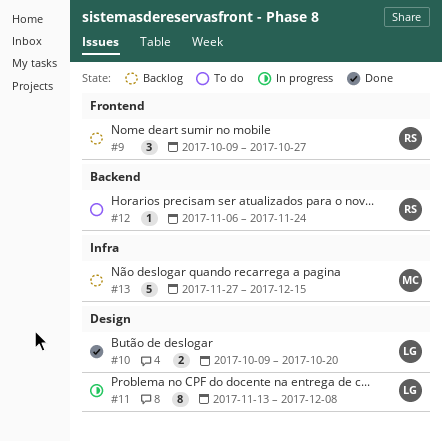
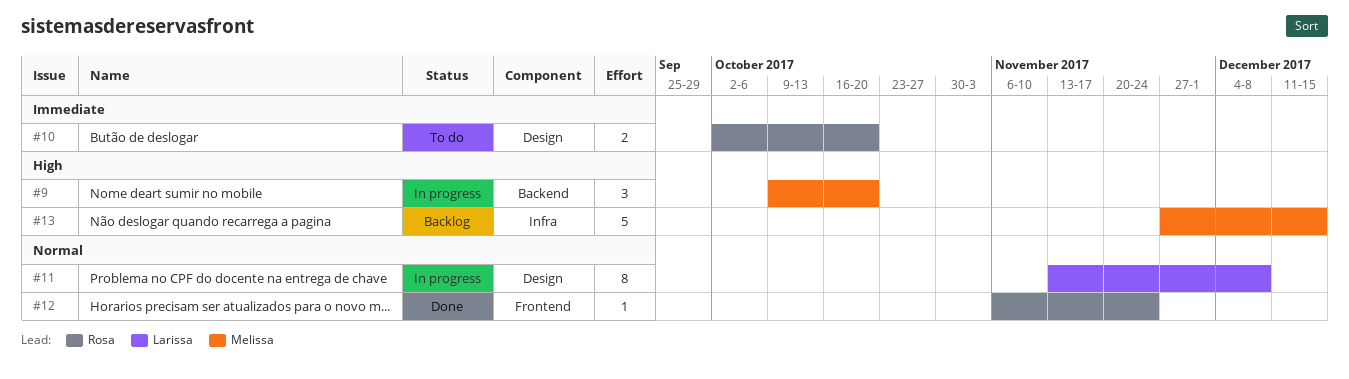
#9, status: Backlog -> In progress
#9, owner: Rosa -> Melissa
#9, label: Frontend -> Backend
#9, due: Oct 27 -> Oct 20
#10, status: Done -> To do
#10, owner: Larissa -> Rosa
#10, start: Oct 9 -> Oct 2
#12, status: To do -> Done
#12, label: Backend -> Frontend

